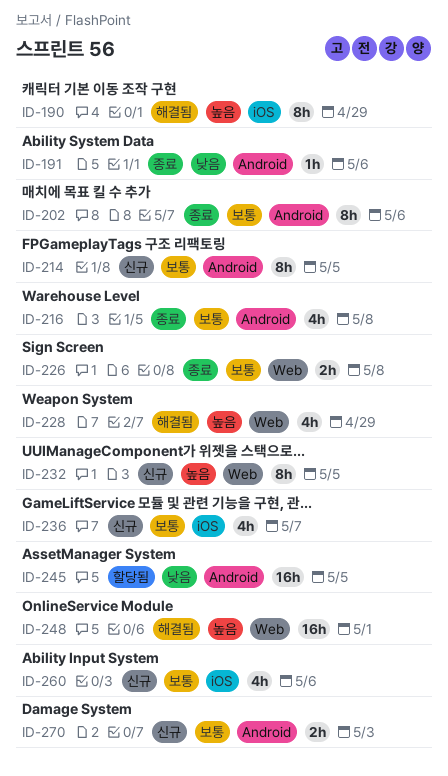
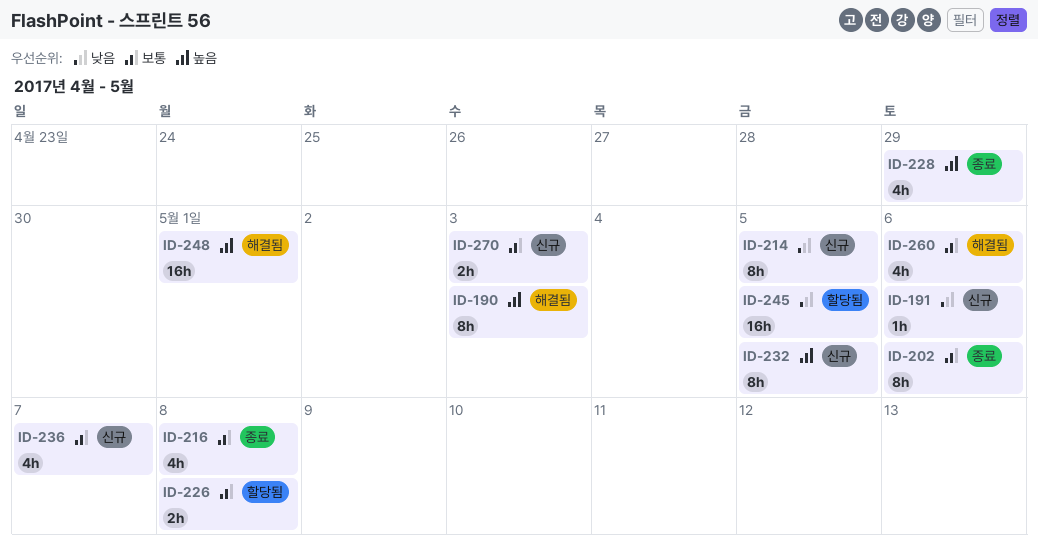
ID-190, due: Apr 29 -> May 3
ID-191, status: 종료 -> 신규
ID-214, priority: 보통 -> 낮음
ID-226, status: 종료 -> 할당됨
ID-228, status: 해결됨 -> 종료
ID-260, status: 신규 -> 해결됨

